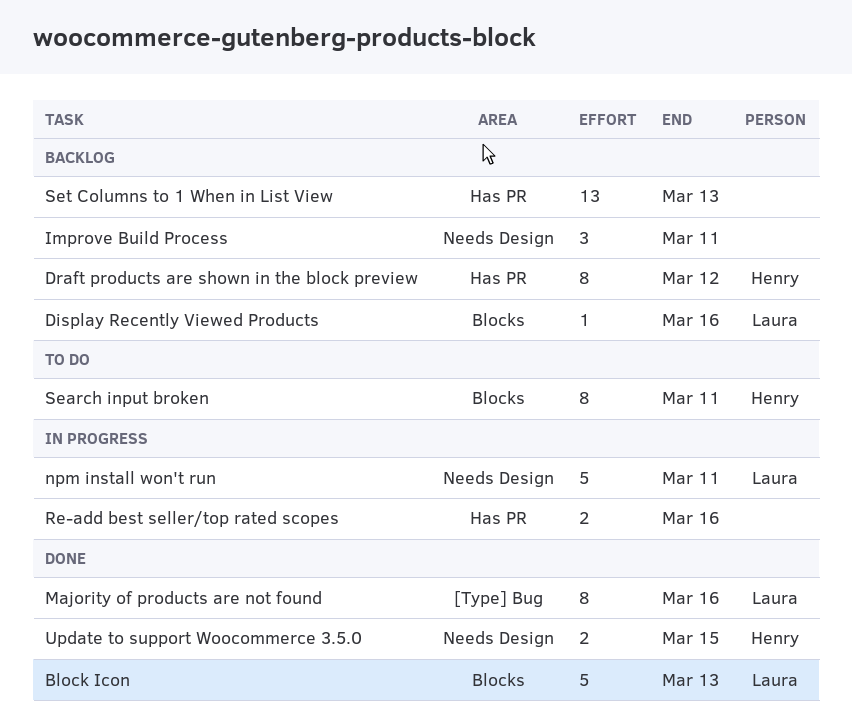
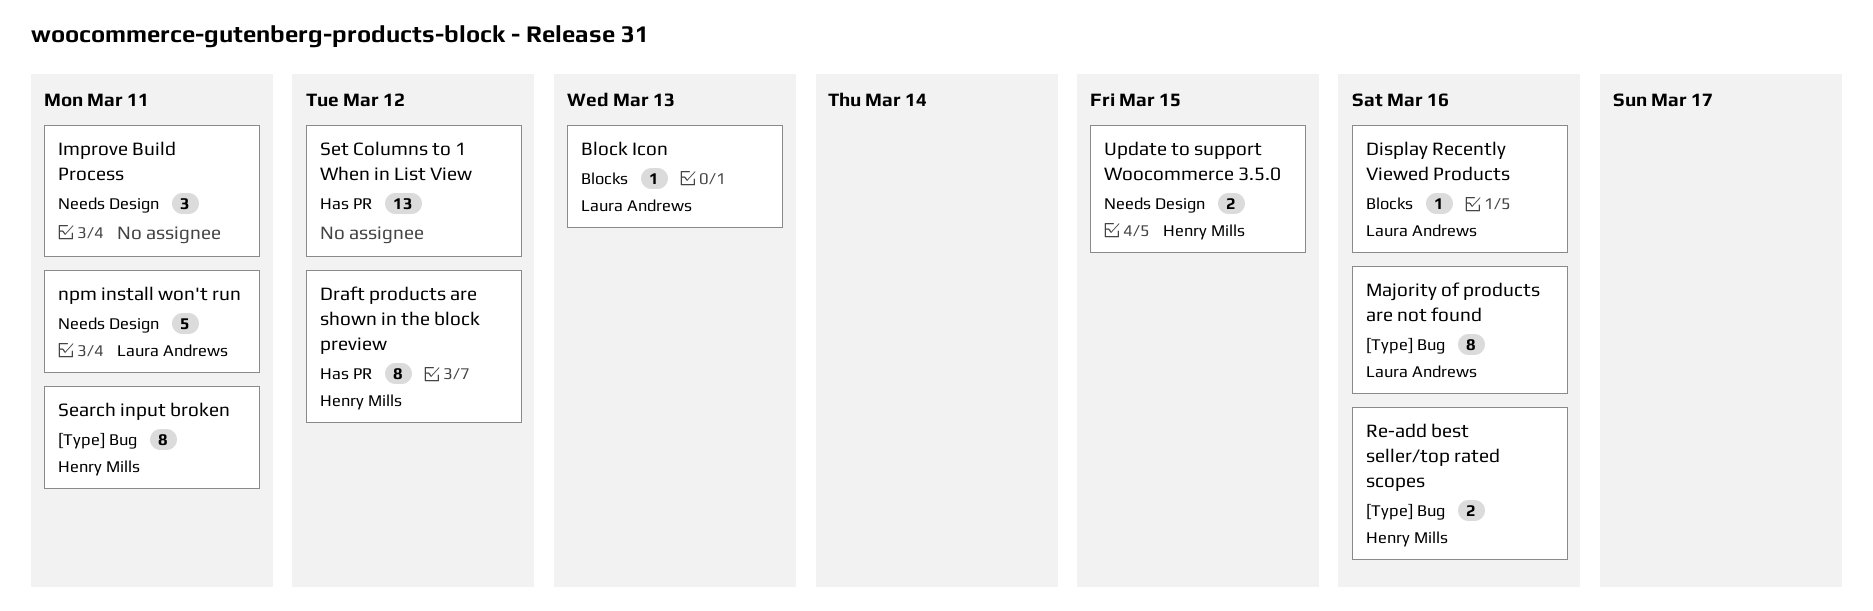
Block Icon, estimate: 5 -> 1
Re-add best seller/top rated scopes, owner: none -> Henry Mills
Re-add best seller/top rated scopes, label: Has PR -> [Type] Bug
Search input broken, label: Blocks -> [Type] Bug
Set Columns to 1 When in List View, due: Mar 13 -> Mar 12

